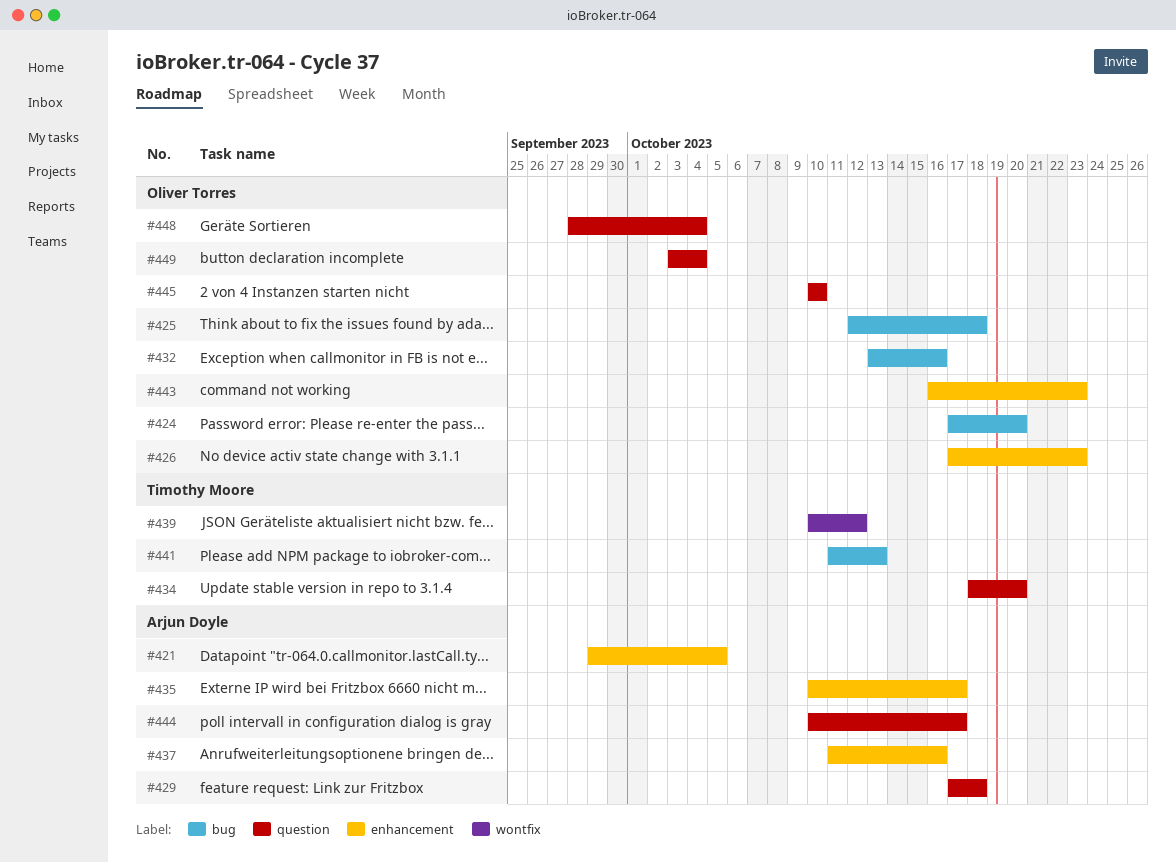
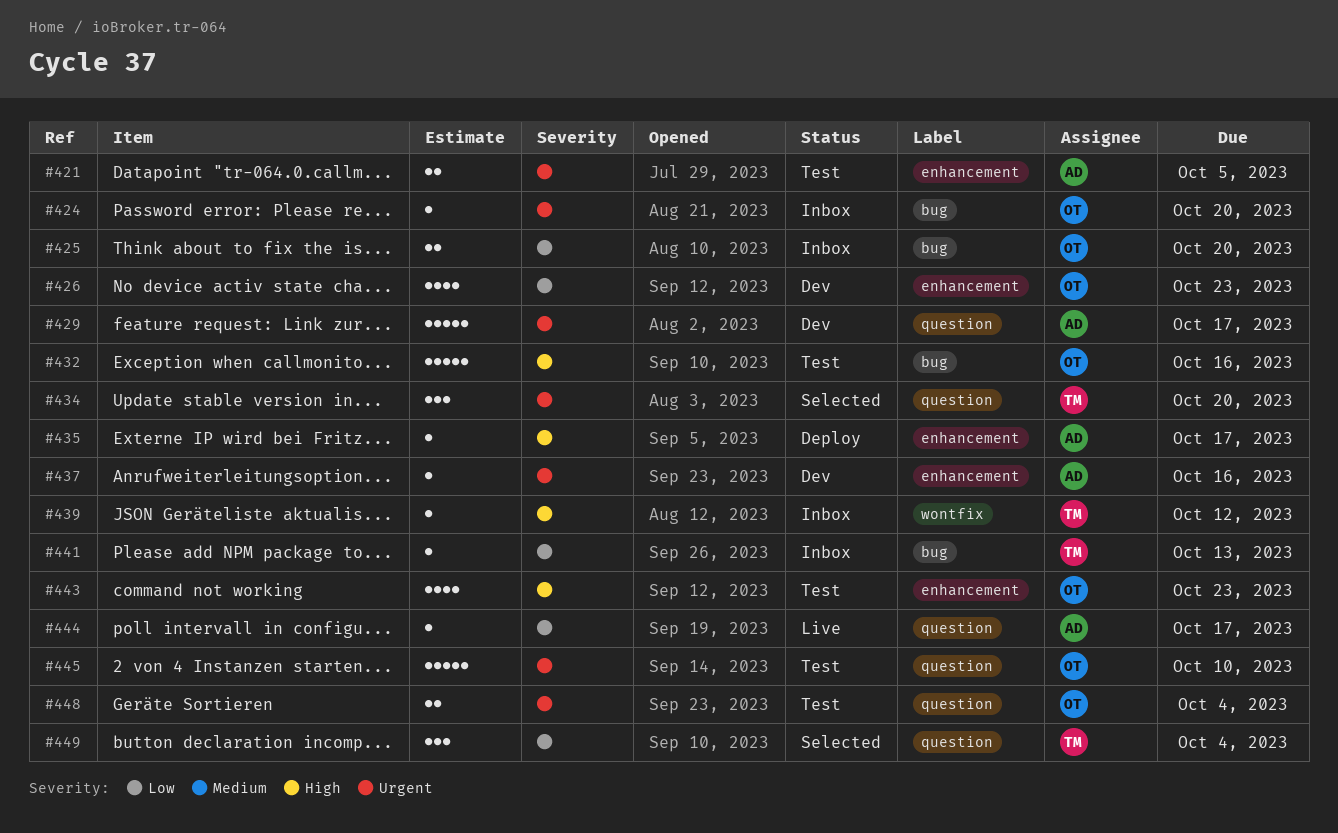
#425, due: Oct 18 -> Oct 20
#429, due: Oct 18 -> Oct 17
#449, owner: Oliver Torres -> Timothy Moore

